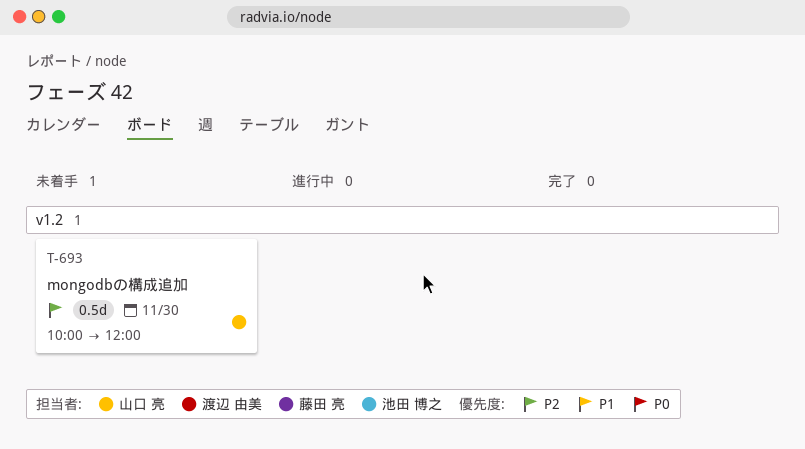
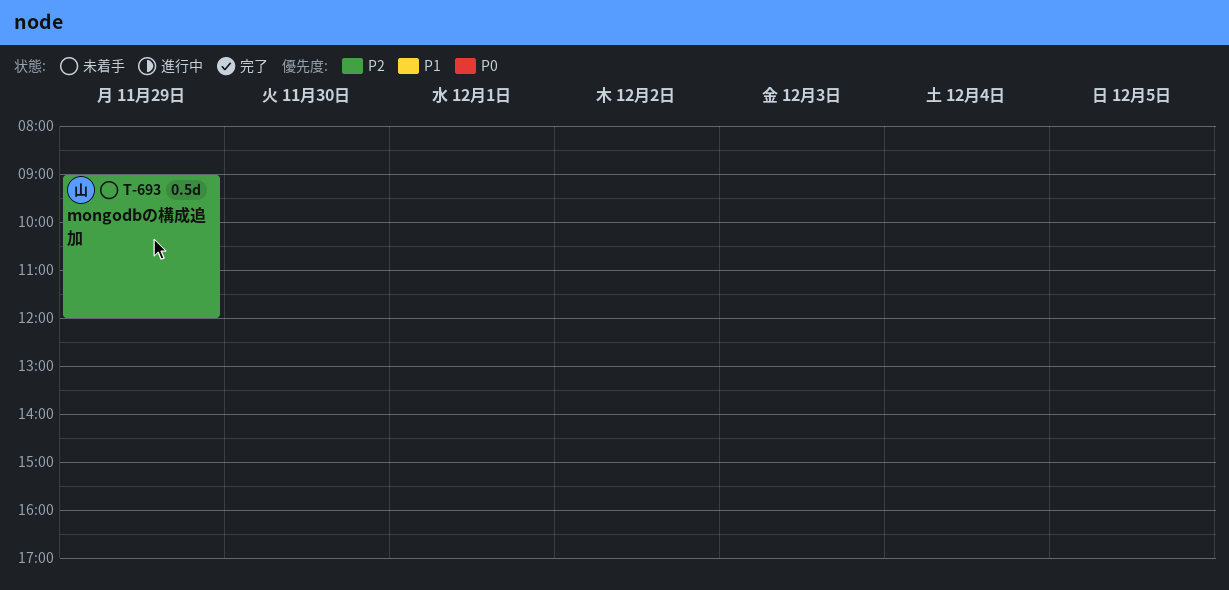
T-693, day: Nov 30 -> Nov 29
T-693, begins: 10:00 -> 09:00

